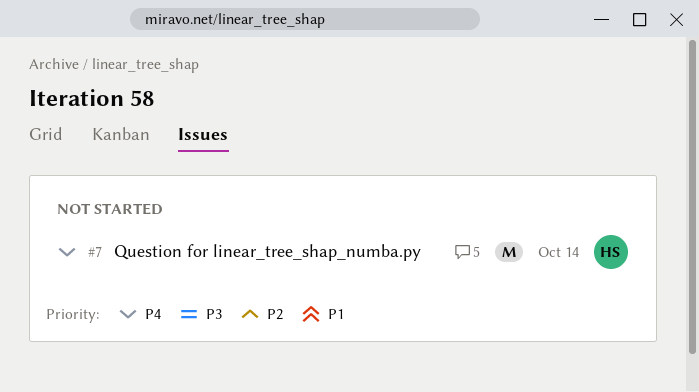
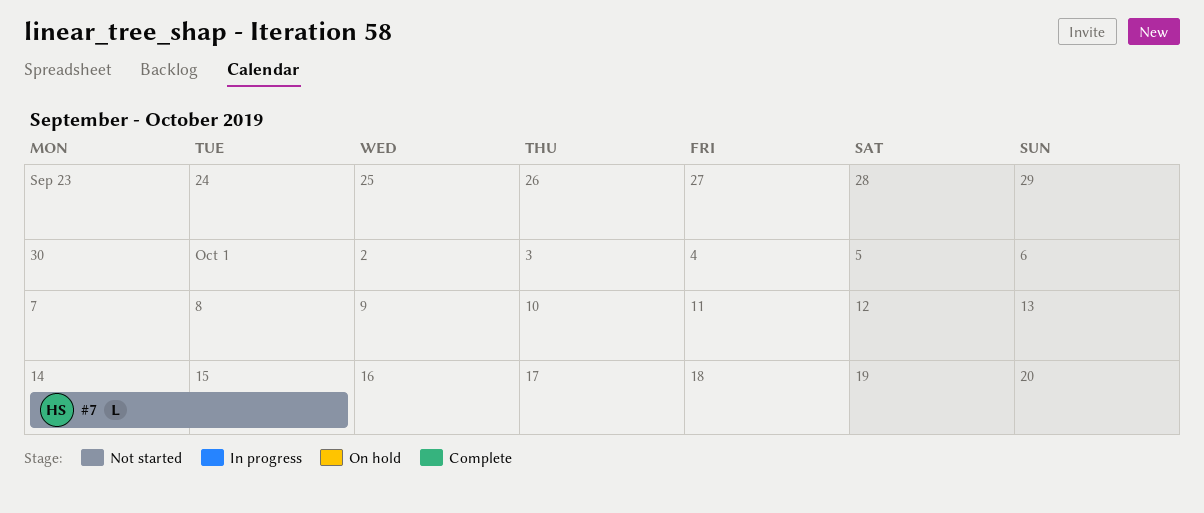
#7, estimate: M -> L
#7, due: Oct 14 -> Oct 15

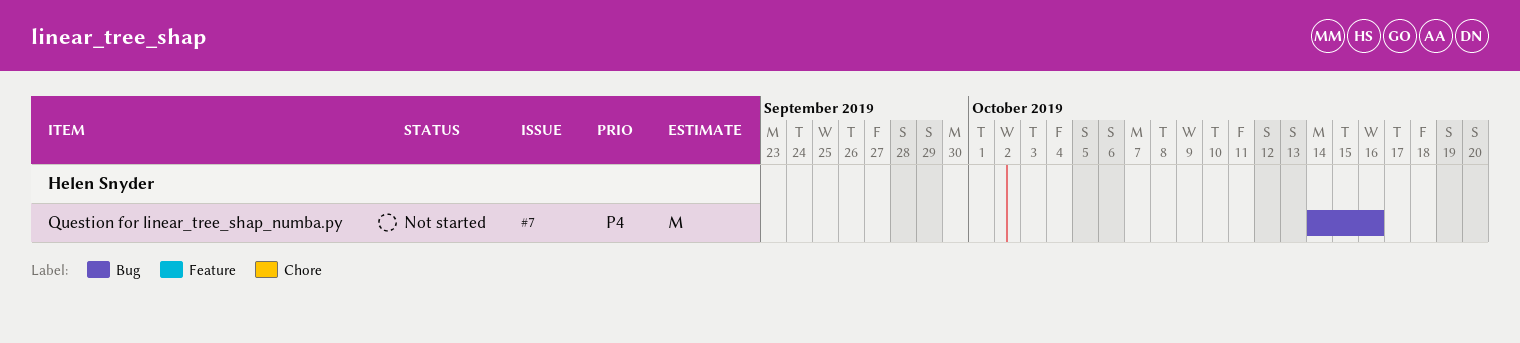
#7, estimate: L -> M
#7, due: Oct 15 -> Oct 16

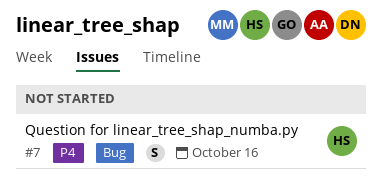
#7, estimate: M -> S

